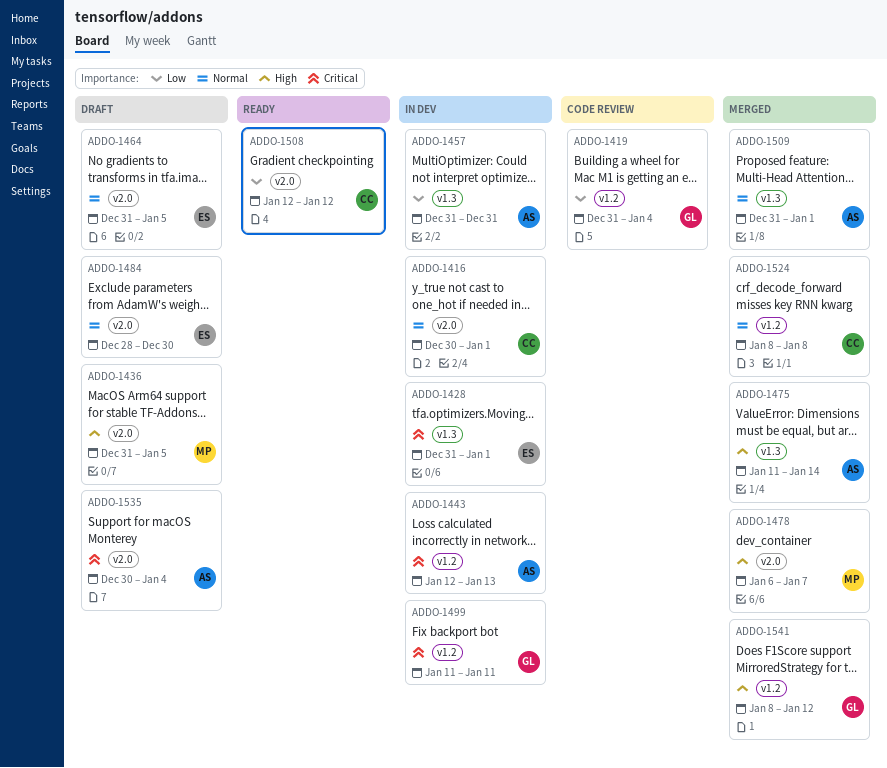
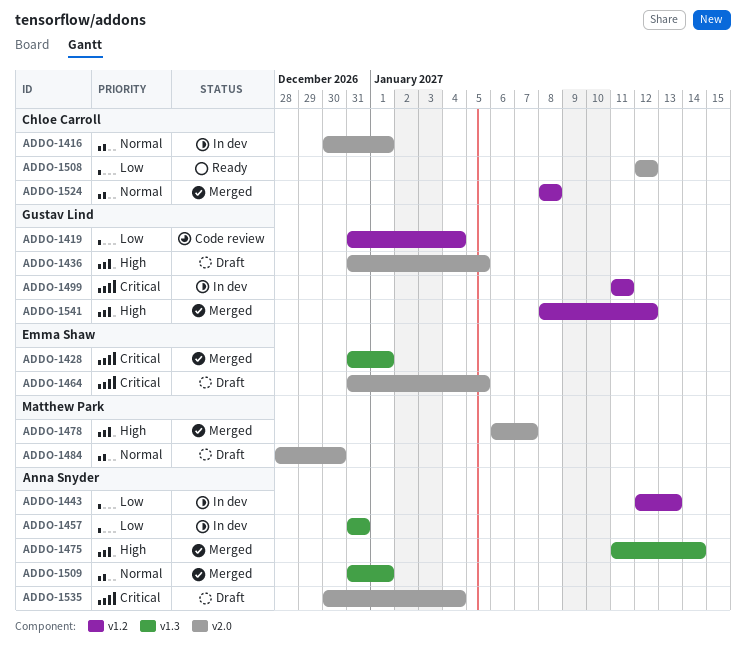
ADDO-1428, status: In dev -> Merged
ADDO-1436, owner: Matthew Park -> Gustav Lind
ADDO-1443, priority: Critical -> Low
ADDO-1464, priority: Normal -> Critical
ADDO-1484, owner: Emma Shaw -> Matthew Park

